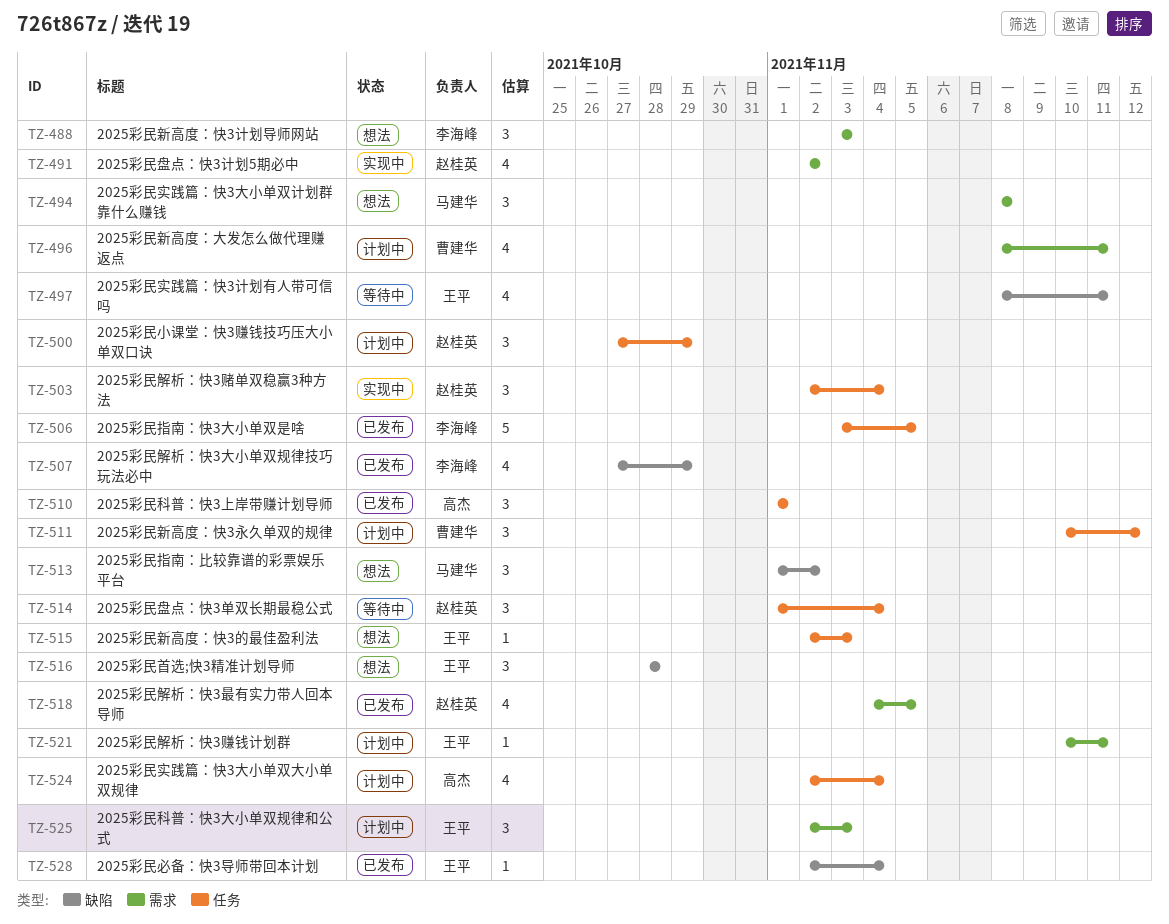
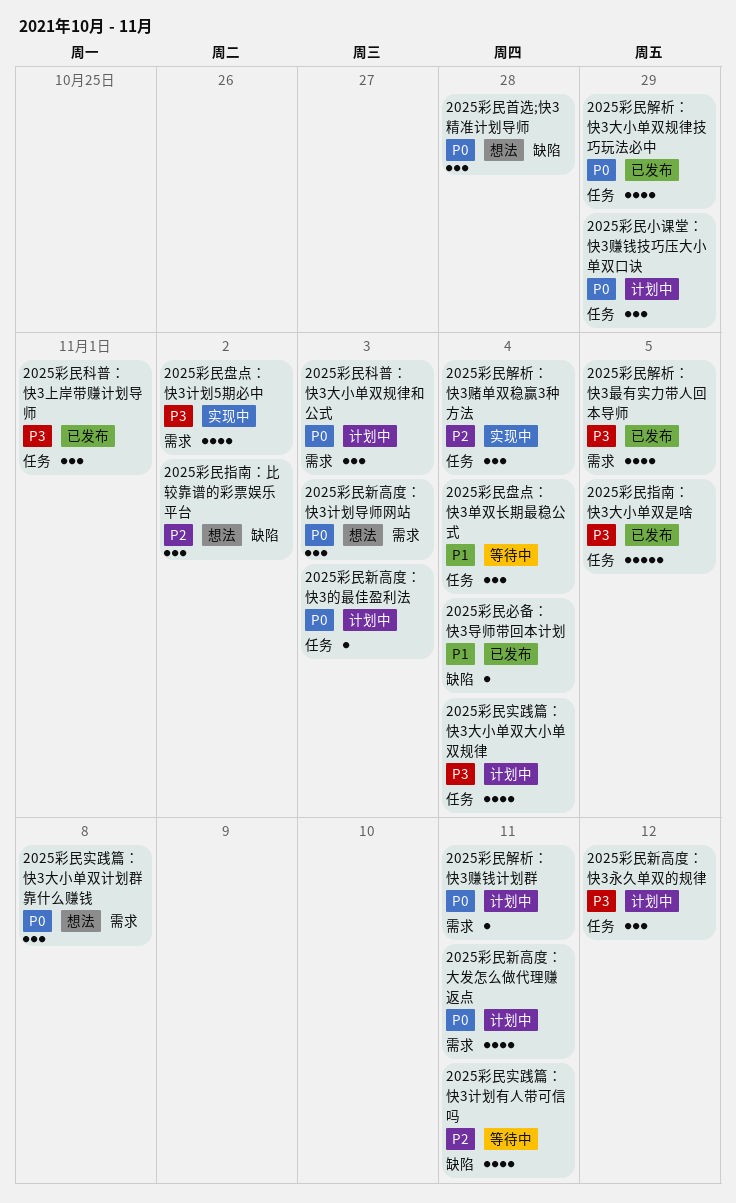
2025彩民新高度：快3的最佳盈利法, status: 想法 -> 计划中
2025彩民解析：快3大小单双规律技巧玩法必中, label: 缺陷 -> 任务

